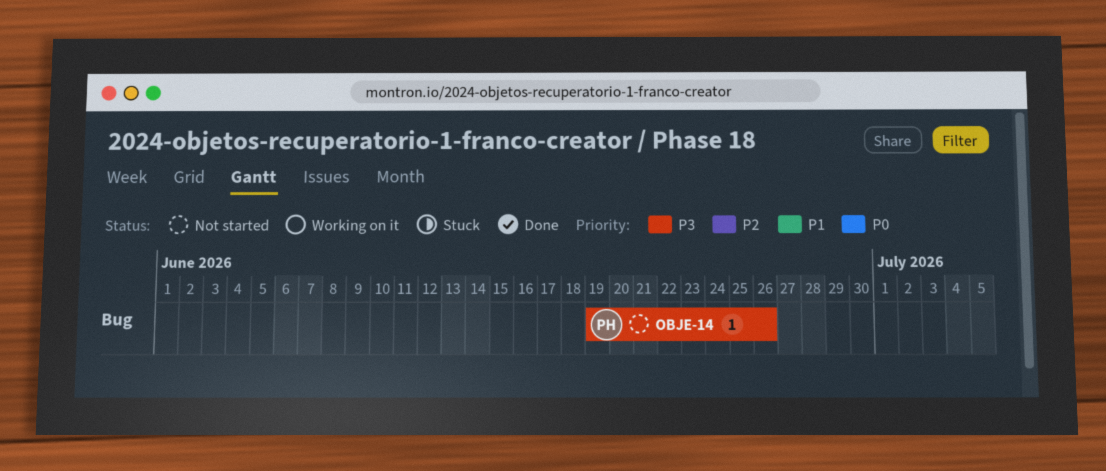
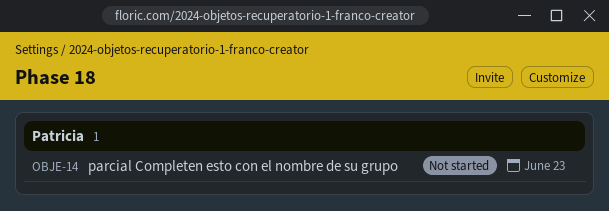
OBJE-14, due: Jun 26 -> Jun 23

